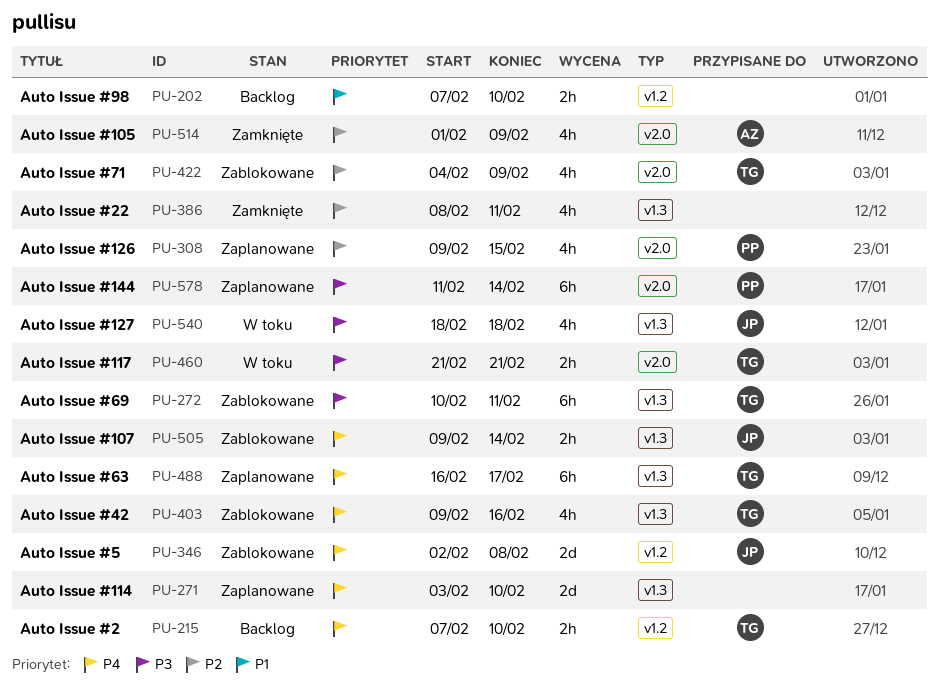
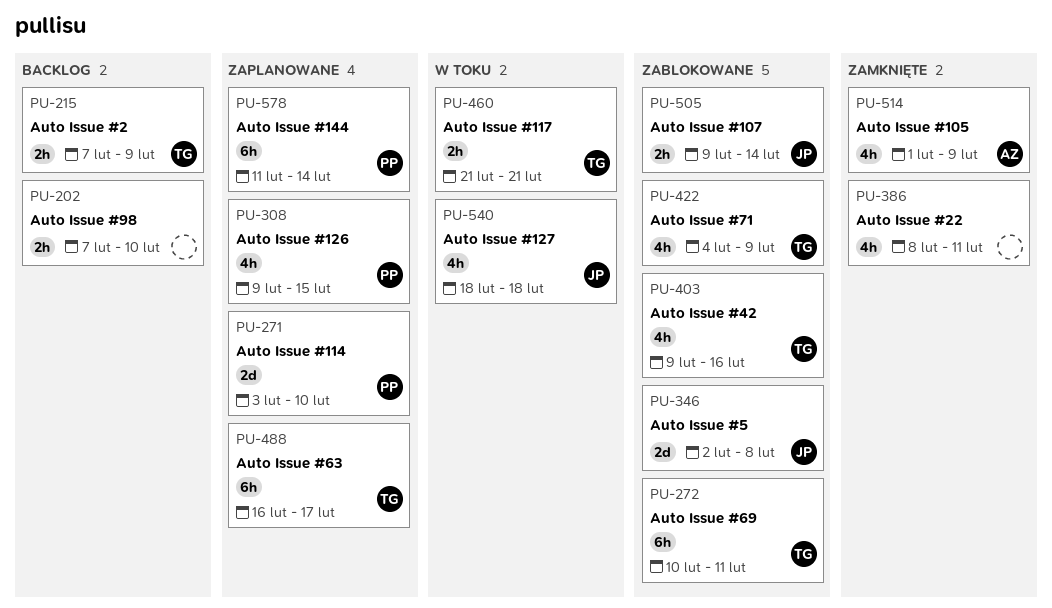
PU-215, due: Feb 10 -> Feb 9
PU-271, owner: none -> PP

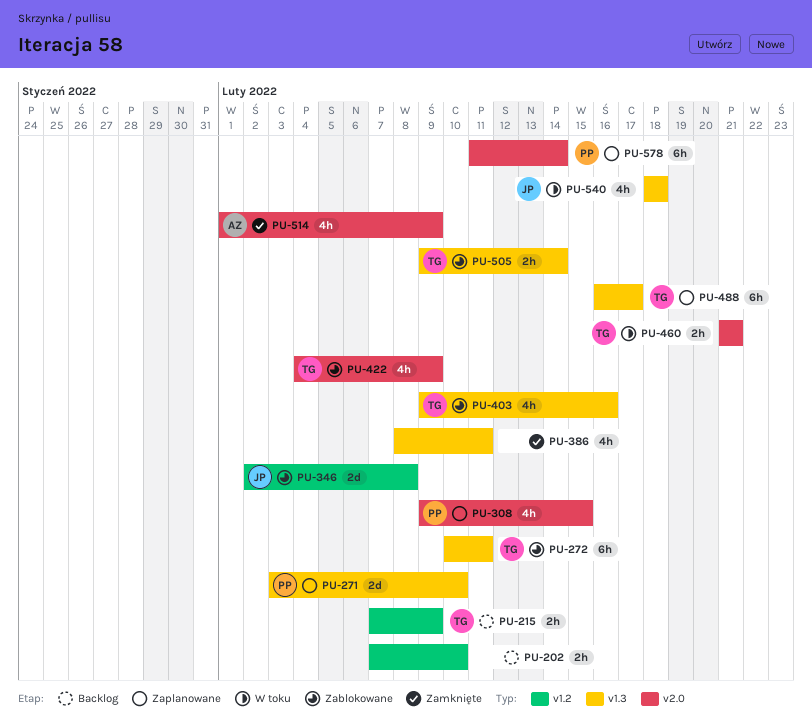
PU-505, owner: JP -> TG

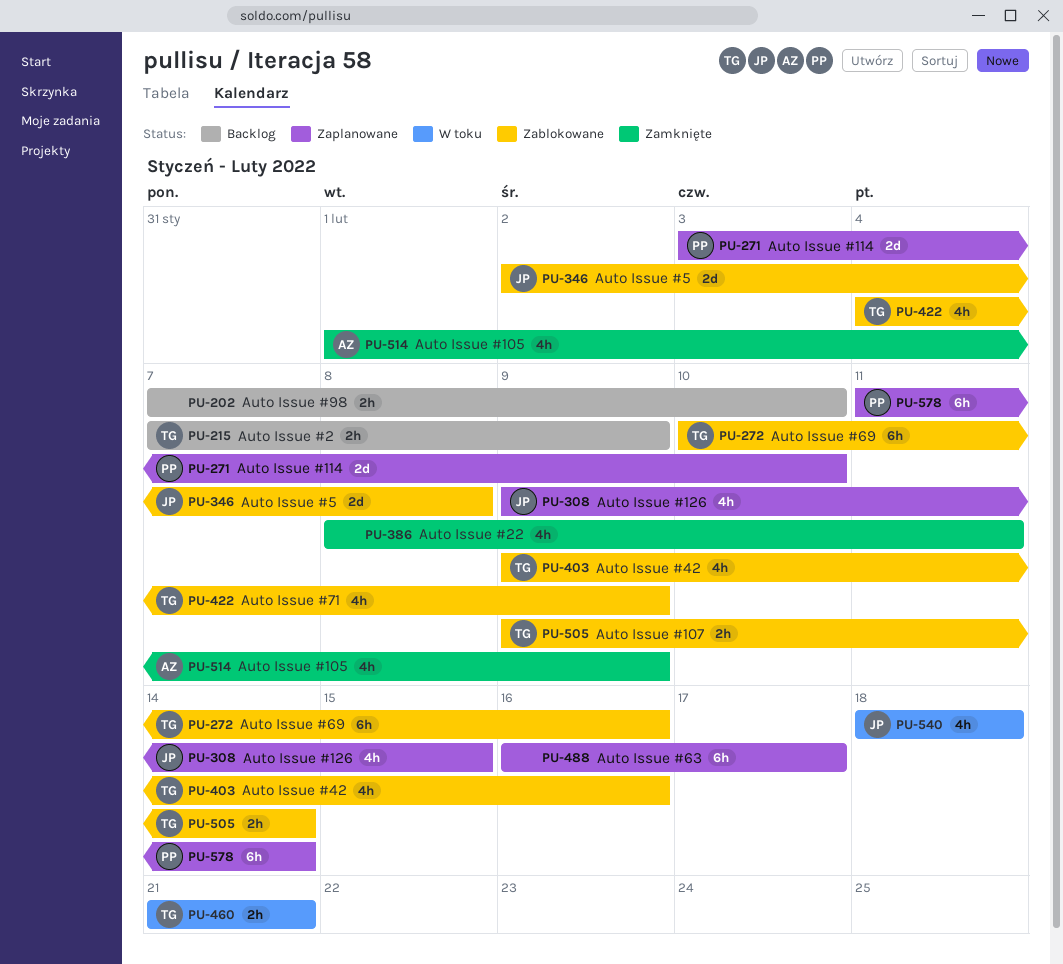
PU-272, due: Feb 11 -> Feb 16
PU-308, owner: PP -> JP
PU-488, owner: TG -> none

